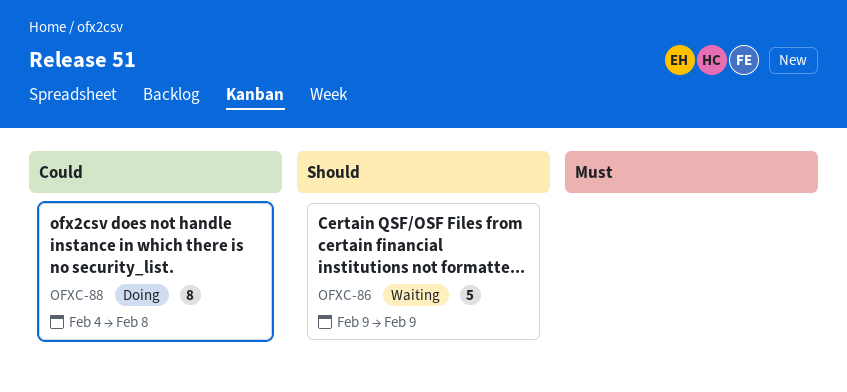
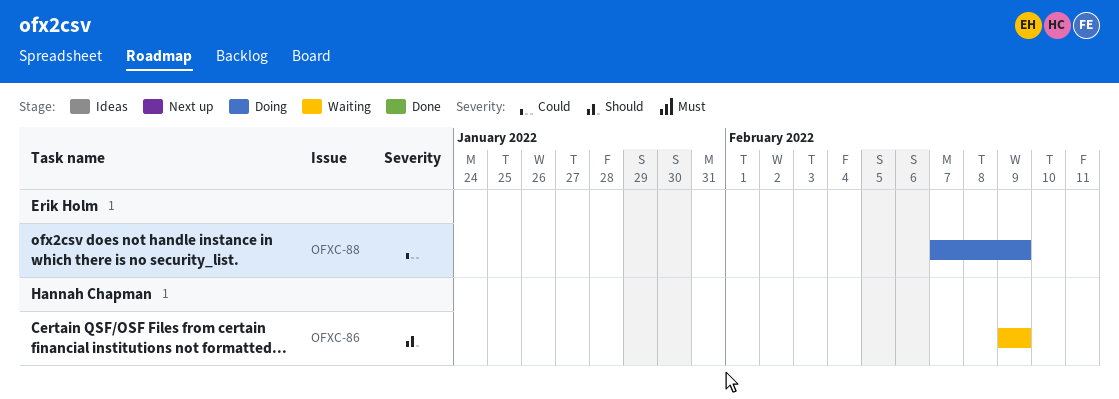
OFXC-88, start: Feb 4 -> Feb 7
OFXC-88, due: Feb 8 -> Feb 9

